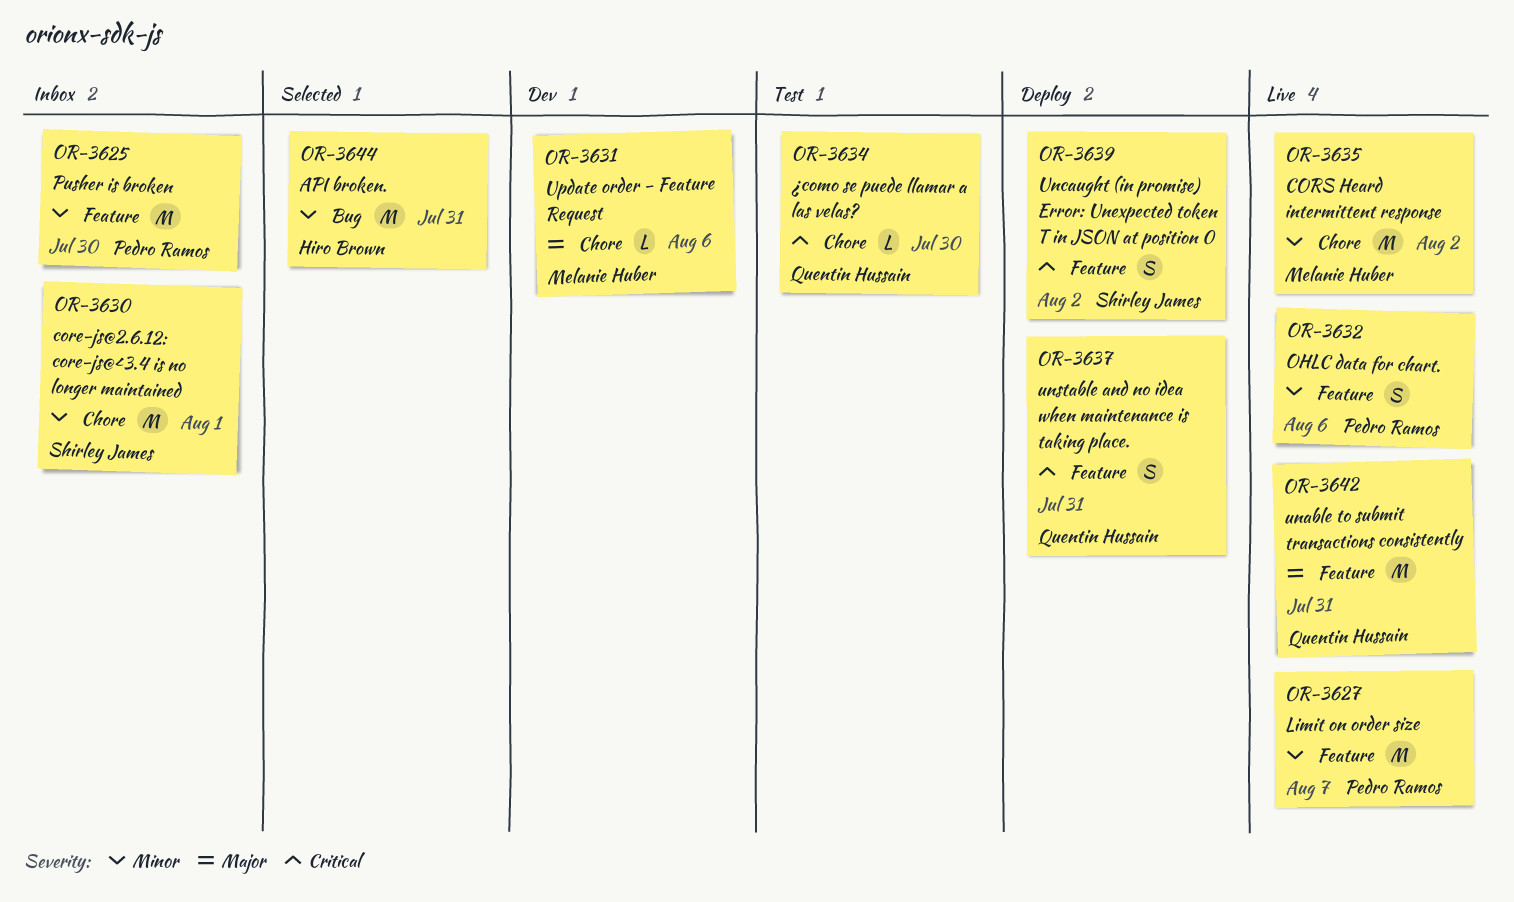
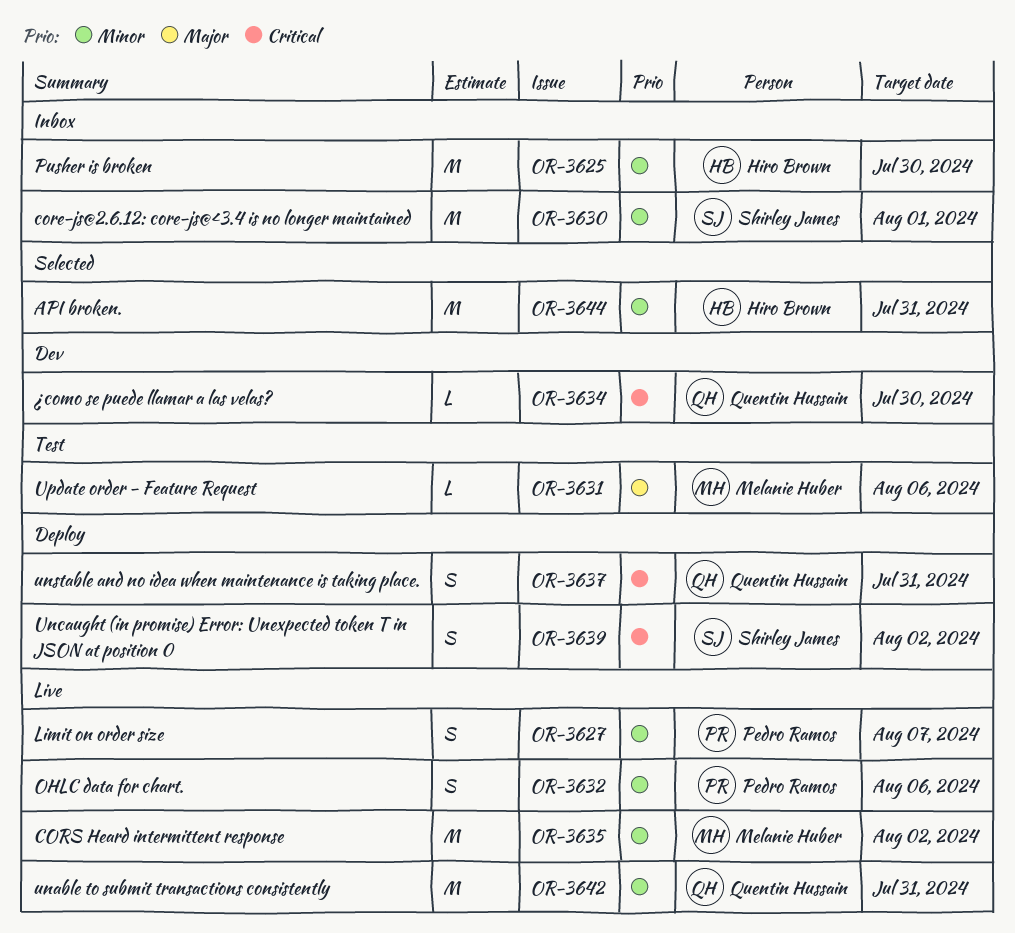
OR-3625, owner: Pedro Ramos -> Hiro Brown
OR-3627, estimate: M -> S
OR-3631, status: Dev -> Test
OR-3634, status: Test -> Dev
OR-3642, priority: Major -> Minor

